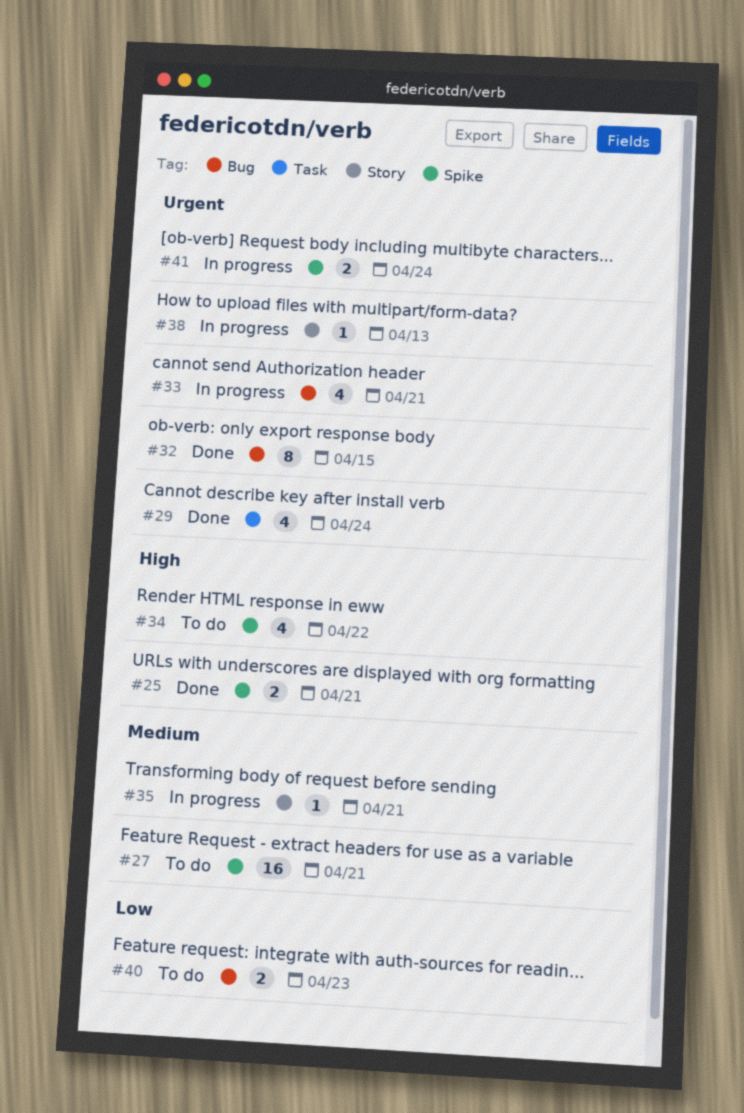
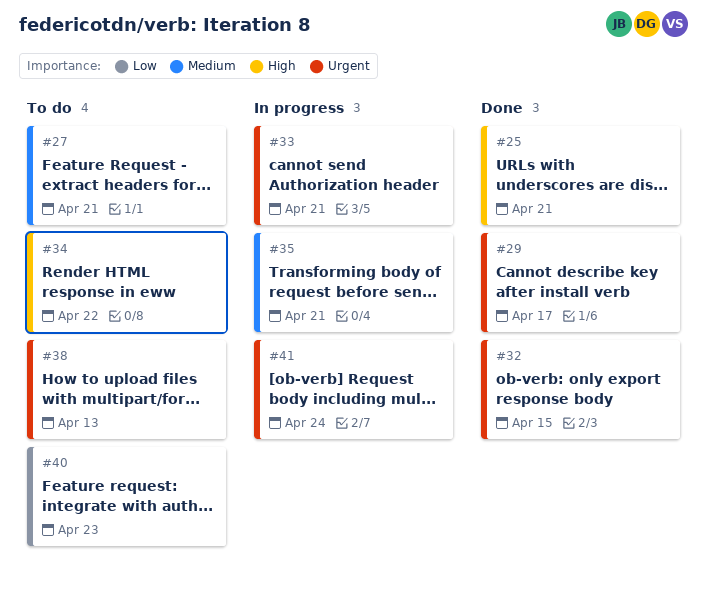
#29, due: Apr 24 -> Apr 17
#38, status: In progress -> To do

